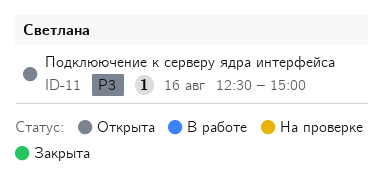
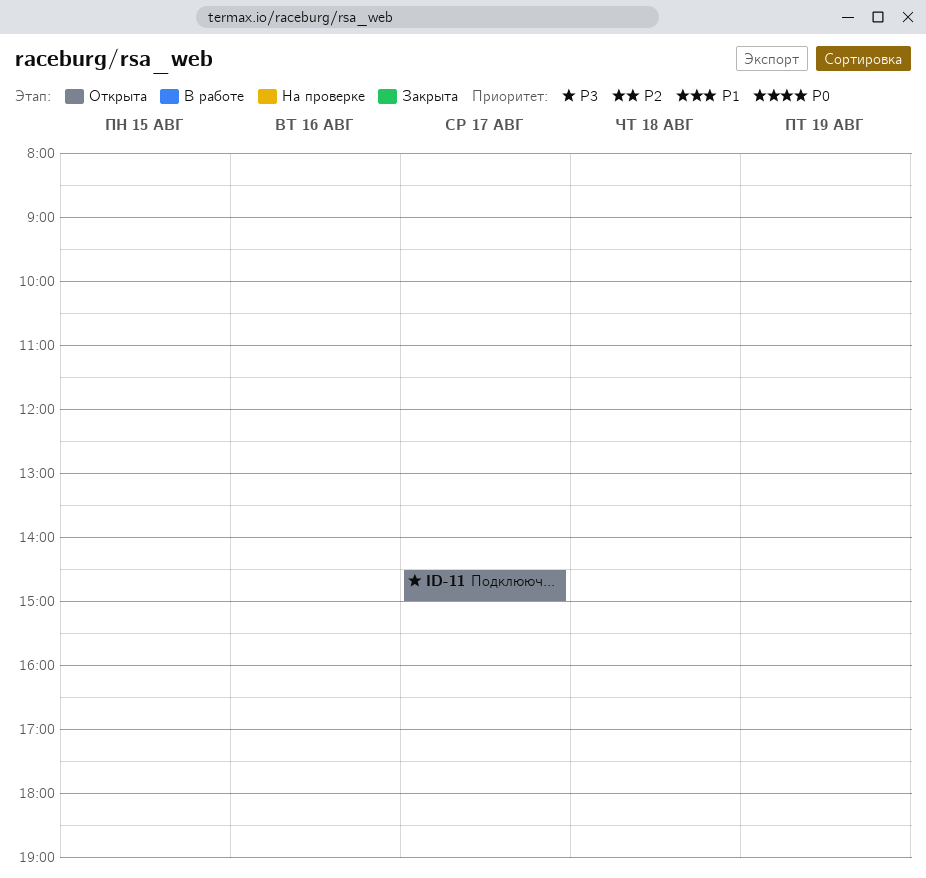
ID-11, day: Aug 16 -> Aug 17
ID-11, begins: 12:30 -> 14:30

